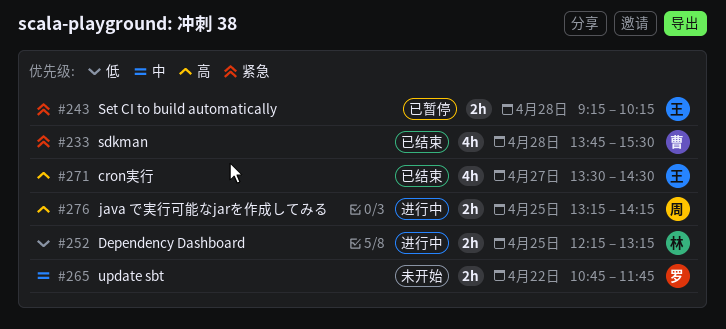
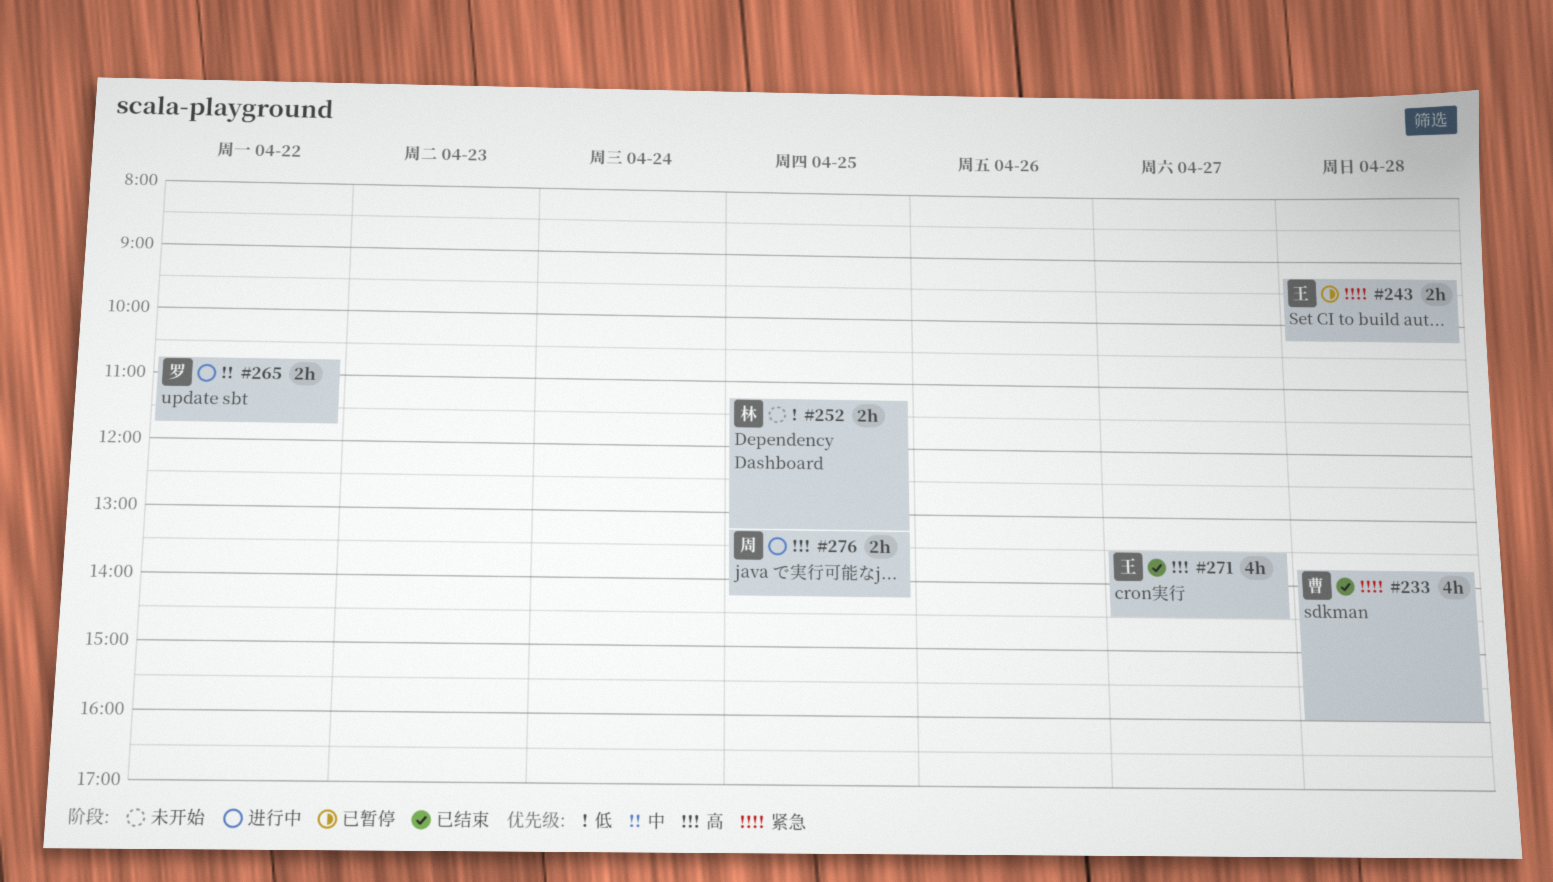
#233, ends: 15:30 -> 16:00
#252, status: 进行中 -> 未开始
#252, begins: 12:15 -> 11:15
#265, status: 未开始 -> 进行中

